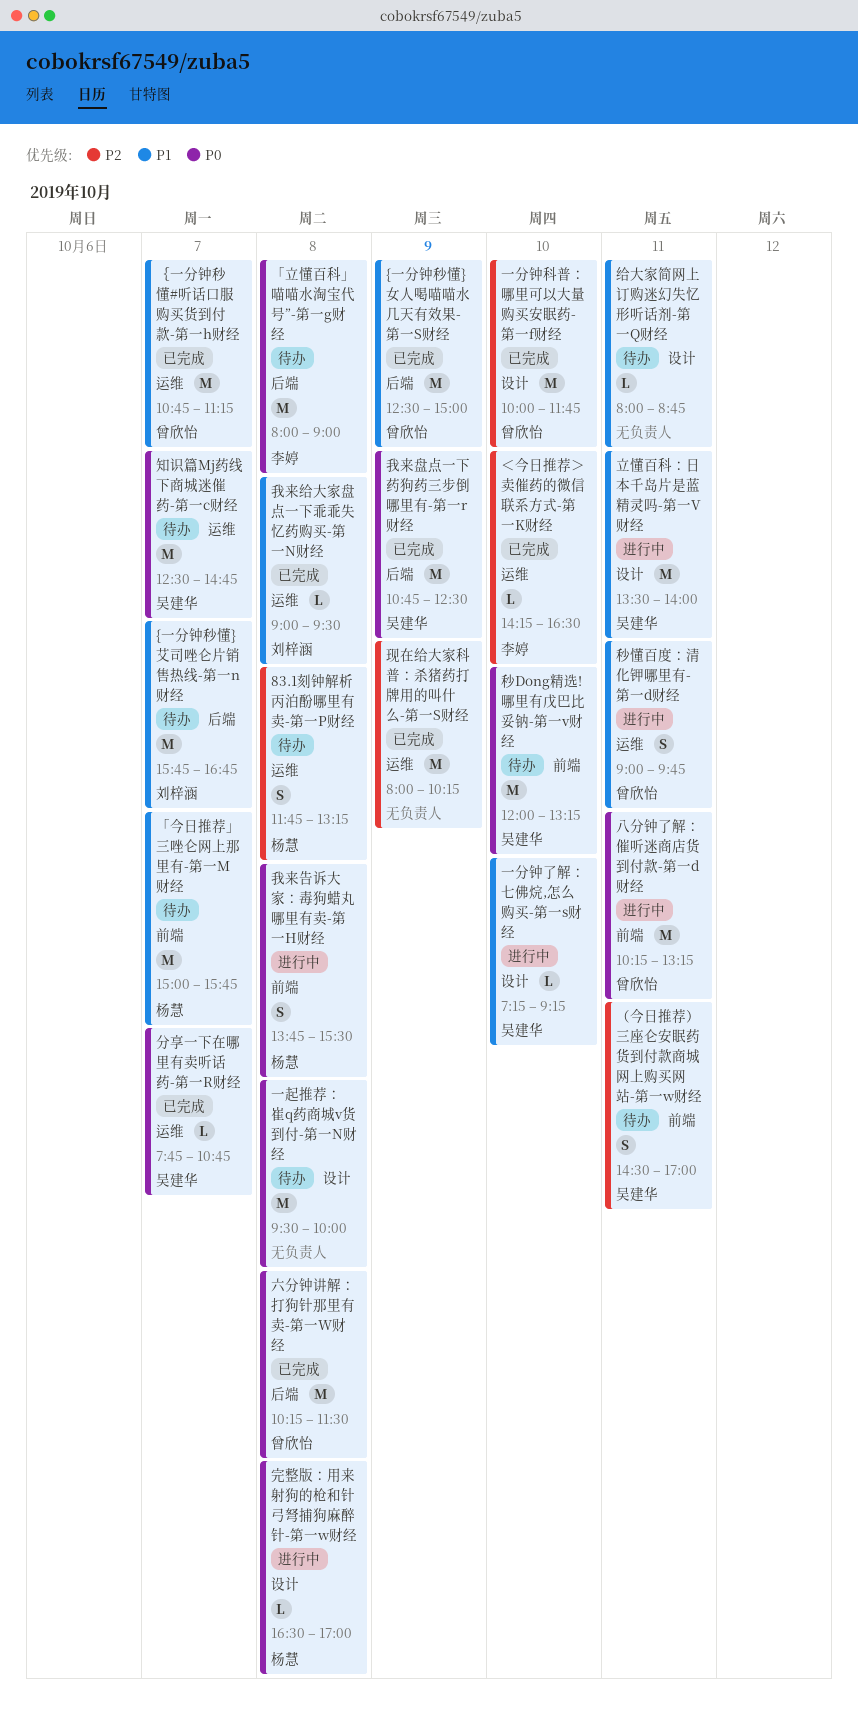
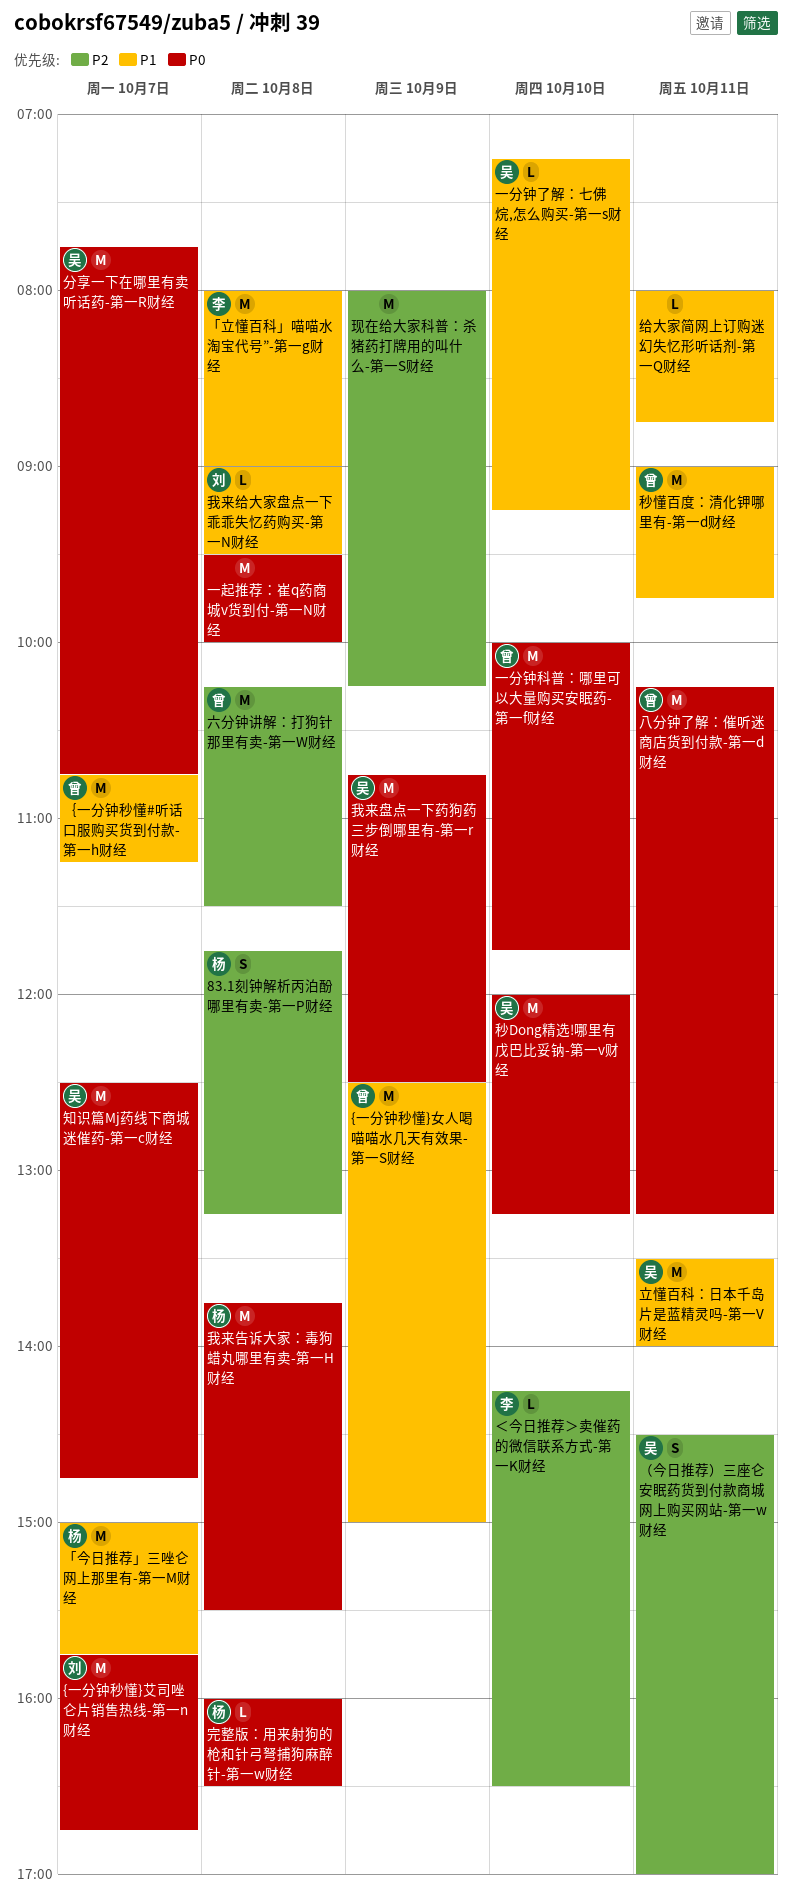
{一分钟秒懂}艾司唑仑片销售热线-第一n财经, priority: P1 -> P0
「立懂百科」喵喵水淘宝代号”-第一g财经, priority: P0 -> P1
一分钟科普：哪里可以大量购买安眠药-第一f财经, priority: P2 -> P0
六分钟讲解：打狗针那里有卖-第一W财经, priority: P0 -> P2
分享一下在哪里有卖听话药-第一R财经, estimate: L -> M
完整版：用来射狗的枪和针弓弩捕狗麻醉针-第一w财经, begins: 16:30 -> 16:00
完整版：用来射狗的枪和针弓弩捕狗麻醉针-第一w财经, ends: 17:00 -> 16:30
我来告诉大家：毒狗蜡丸哪里有卖-第一H财经, estimate: S -> M
秒懂百度：清化钾哪里有-第一d财经, estimate: S -> M

